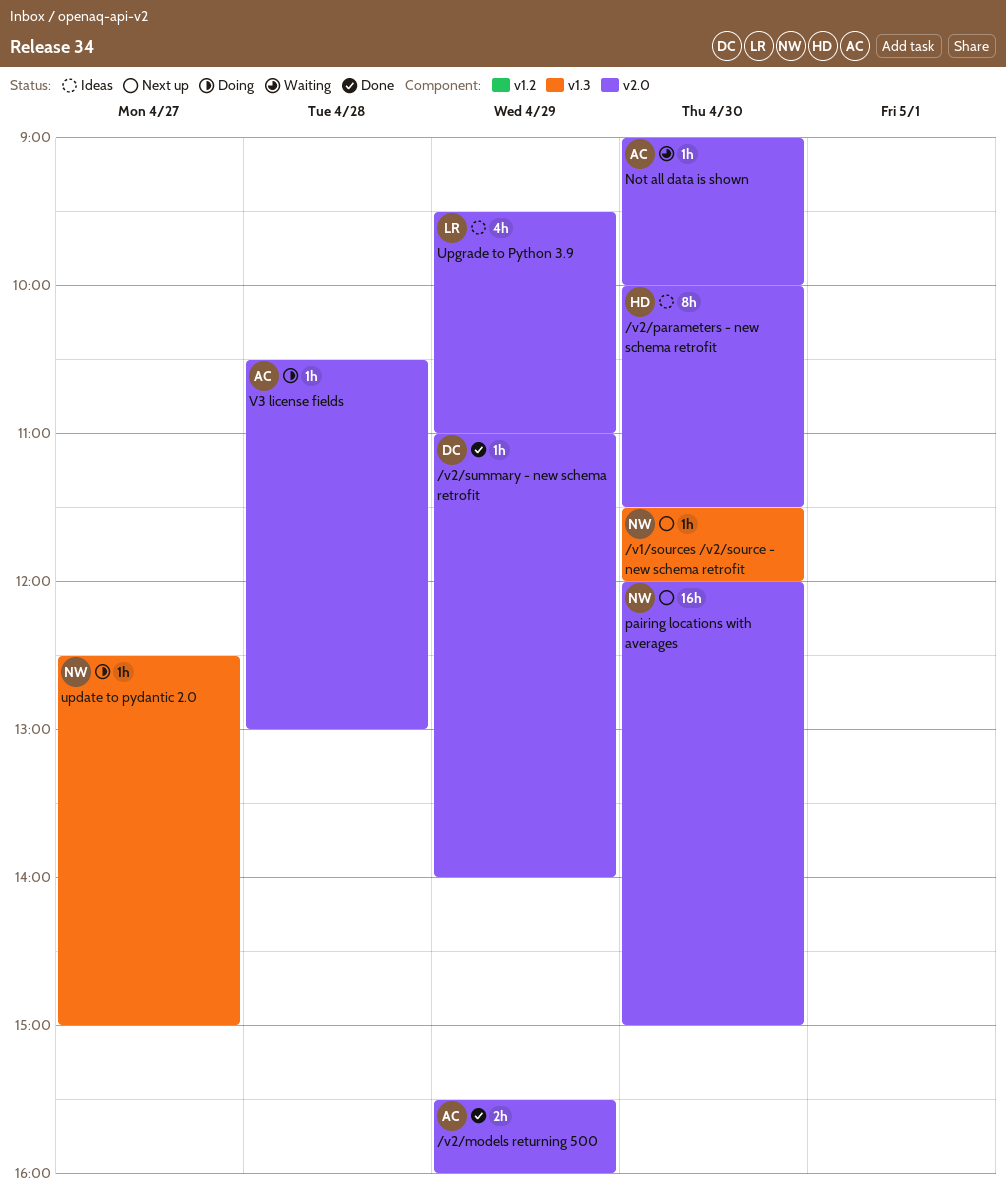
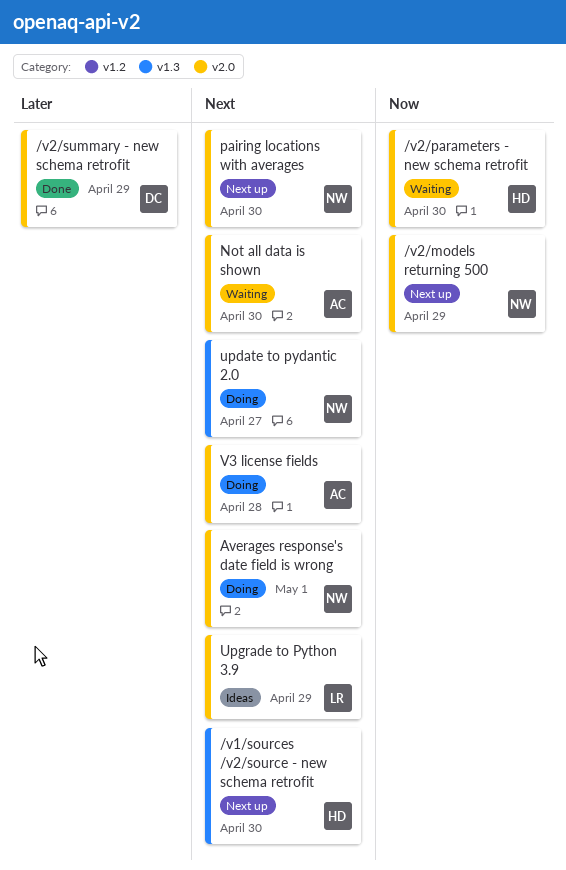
/v1/sources /v2/source - new schema retrofit, owner: NW -> HD
/v2/models returning 500, status: Done -> Next up
/v2/models returning 500, owner: AC -> NW
/v2/parameters - new schema retrofit, status: Ideas -> Waiting
Averages response's date field is wrong: none -> present

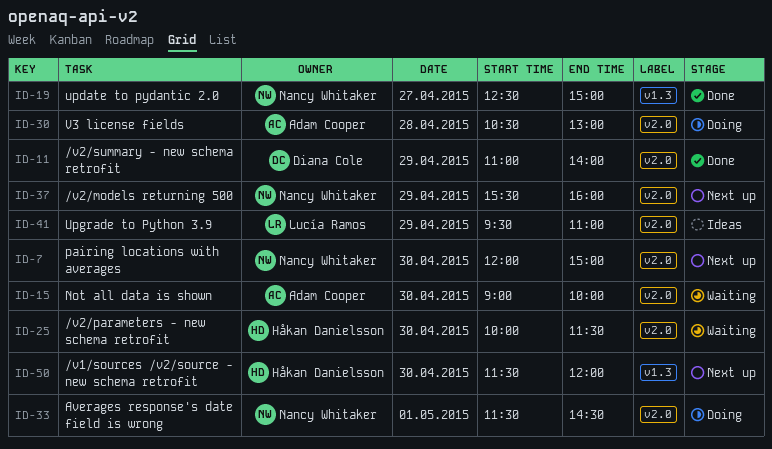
update to pydantic 2.0, status: Doing -> Done

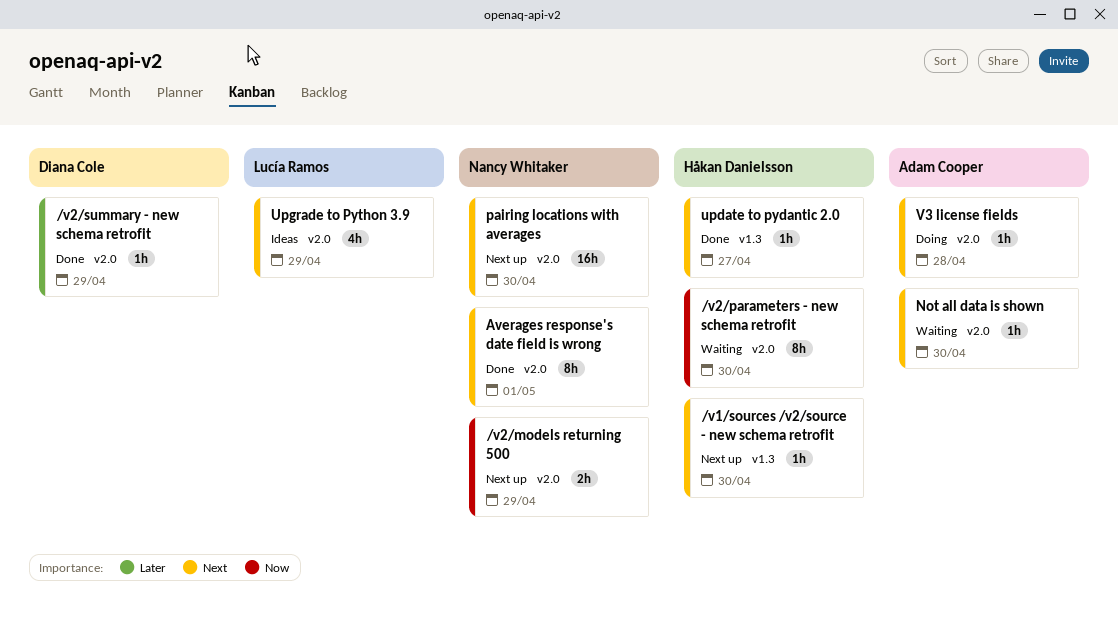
Averages response's date field is wrong, status: Doing -> Done
update to pydantic 2.0, owner: Nancy Whitaker -> Håkan Danielsson

